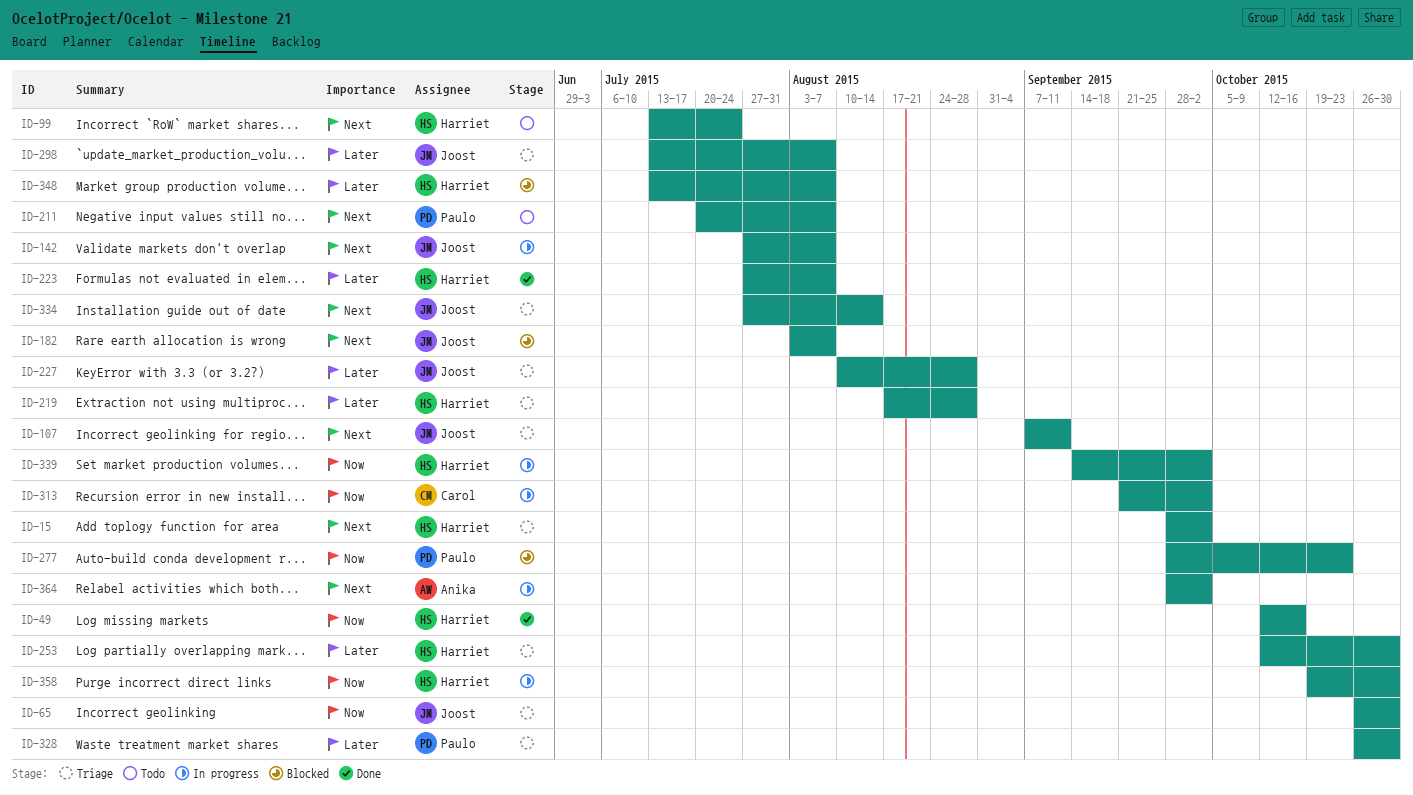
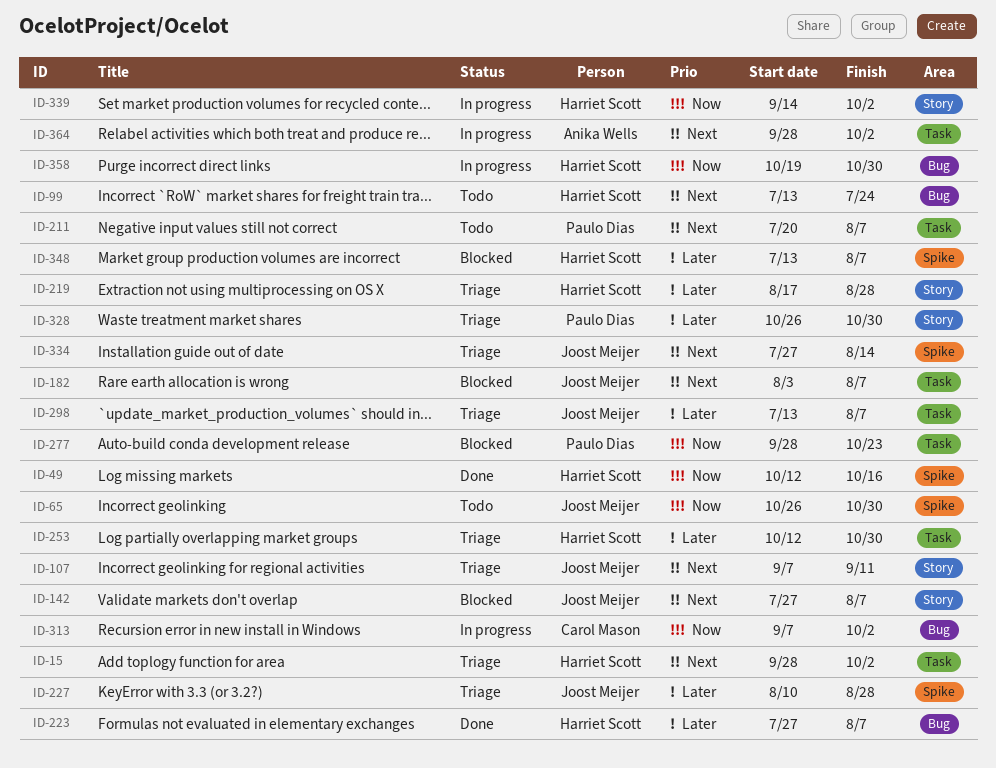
ID-65, status: Triage -> Todo
ID-142, status: In progress -> Blocked
ID-313, start: Sep 21 -> Sep 7

